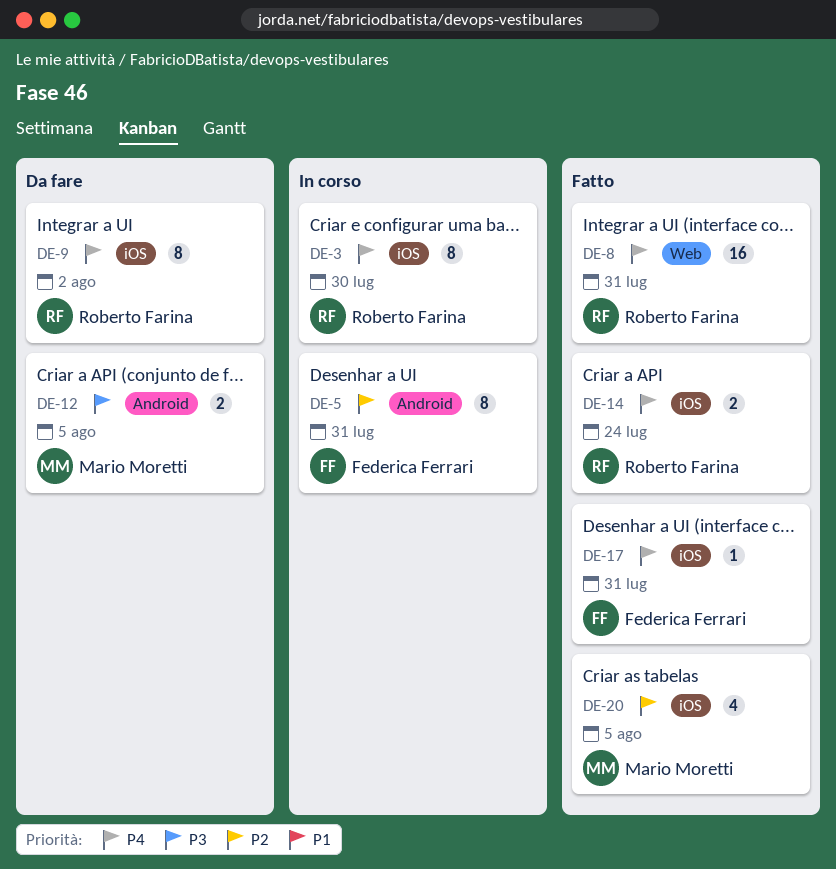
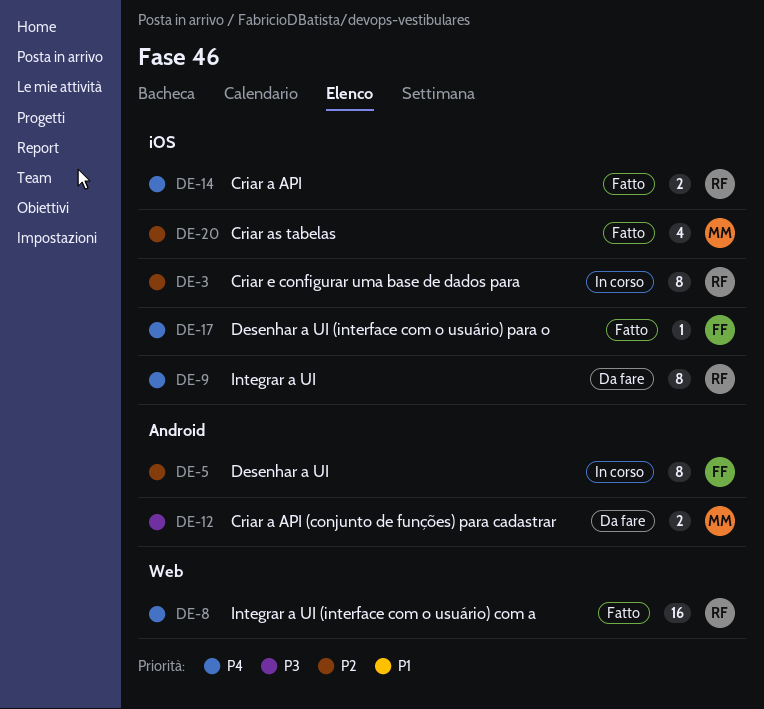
DE-3, priority: P4 -> P2

